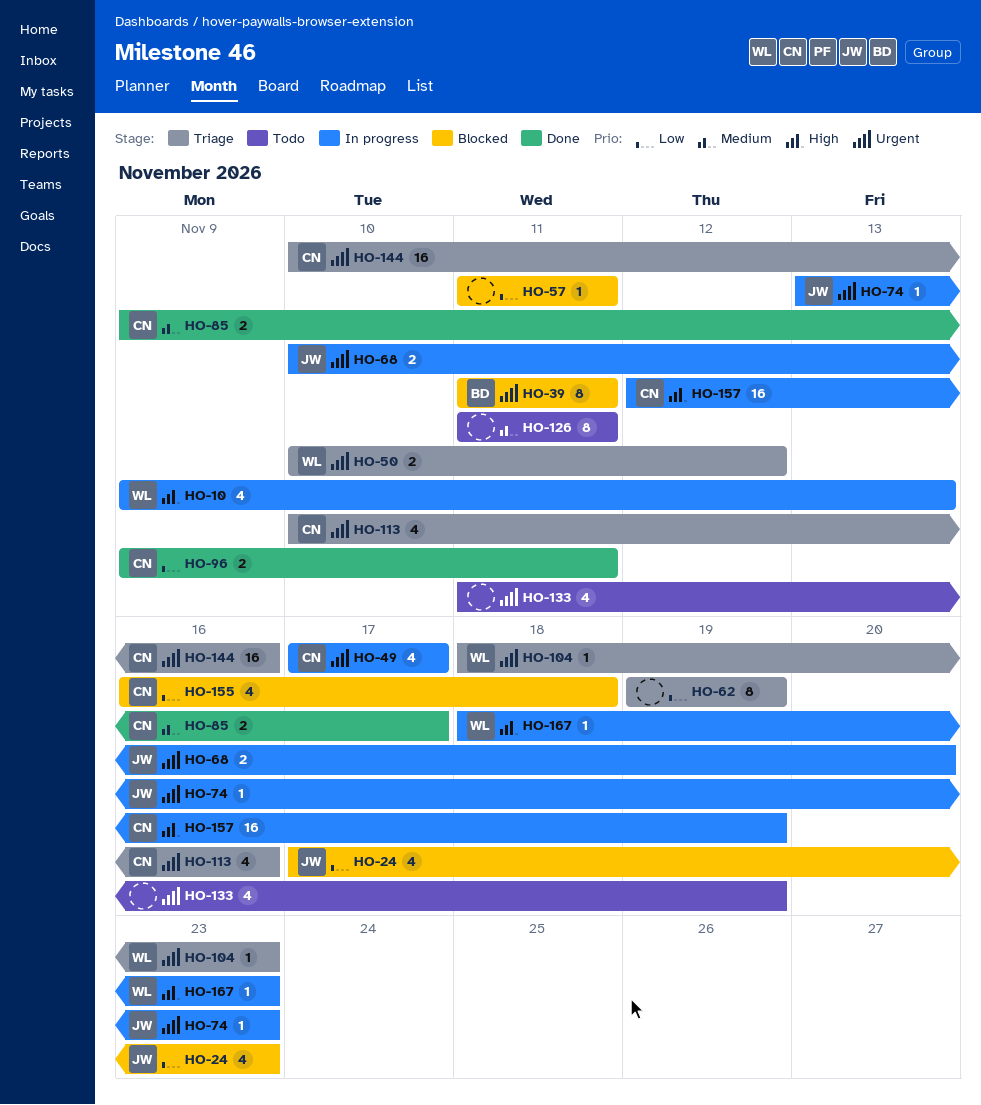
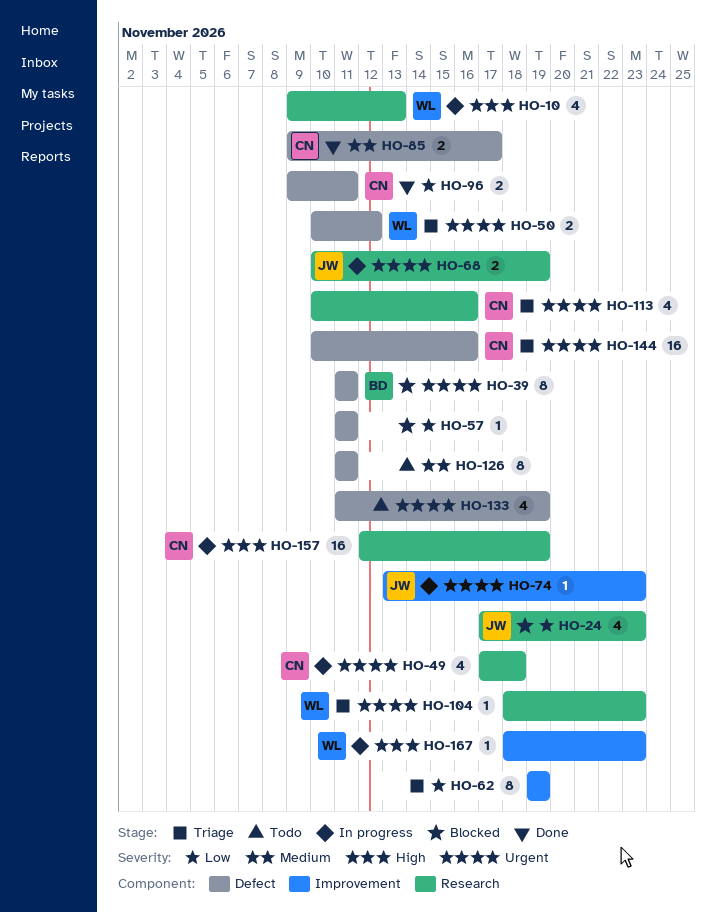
HO-49, due: Nov 17 -> Nov 18
HO-68, due: Nov 20 -> Nov 19
HO-155: present -> none

